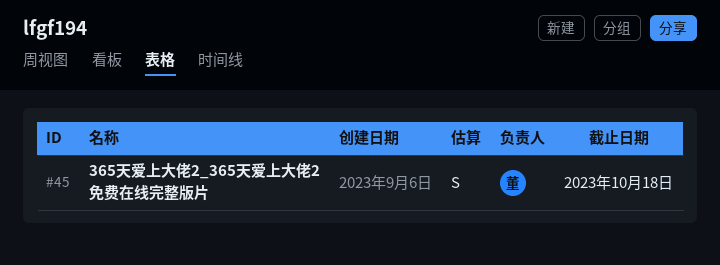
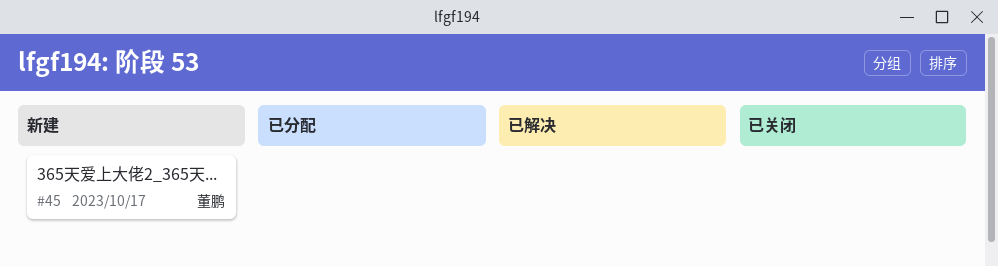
#45, due: Oct 18 -> Oct 17

